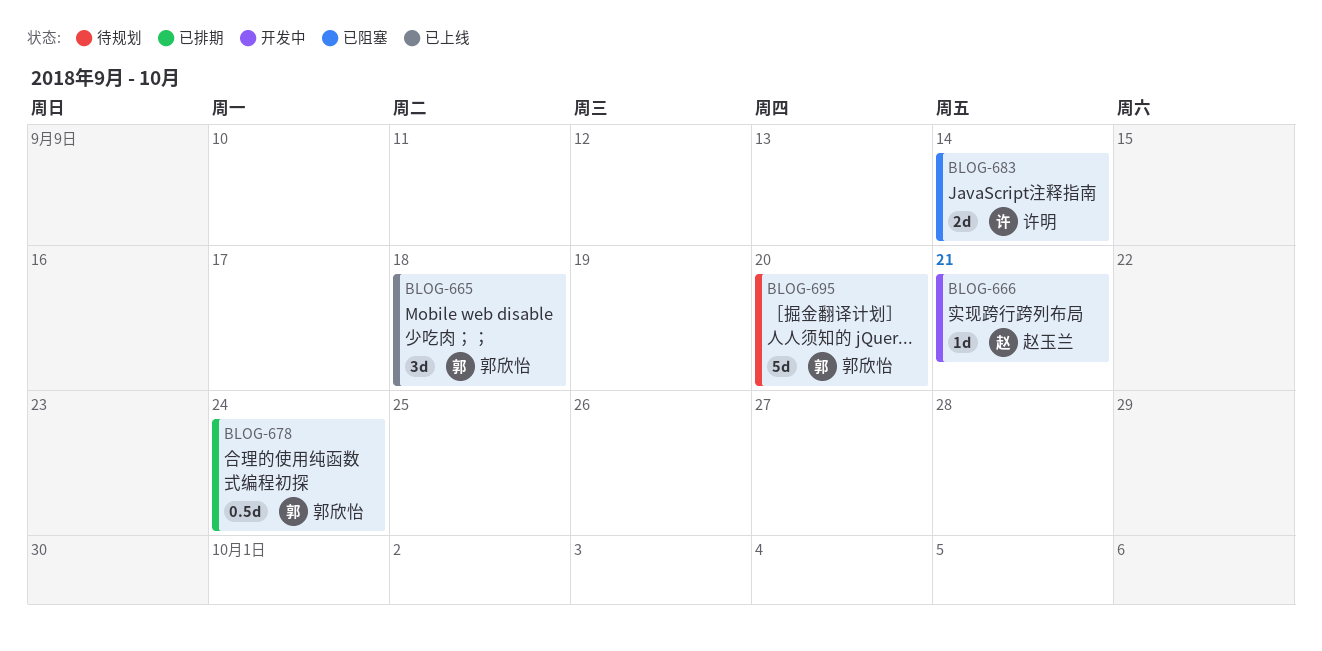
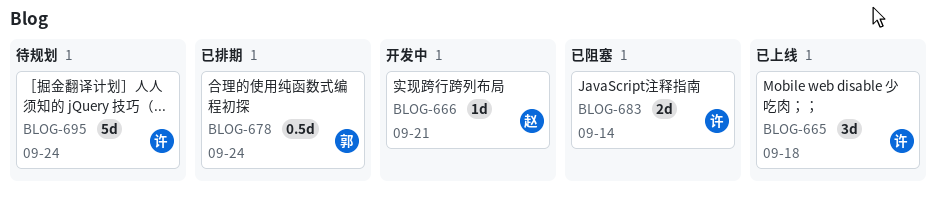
BLOG-665, owner: 郭欣怡 -> 许明
BLOG-695, owner: 郭欣怡 -> 许明
BLOG-695, due: Sep 20 -> Sep 24

